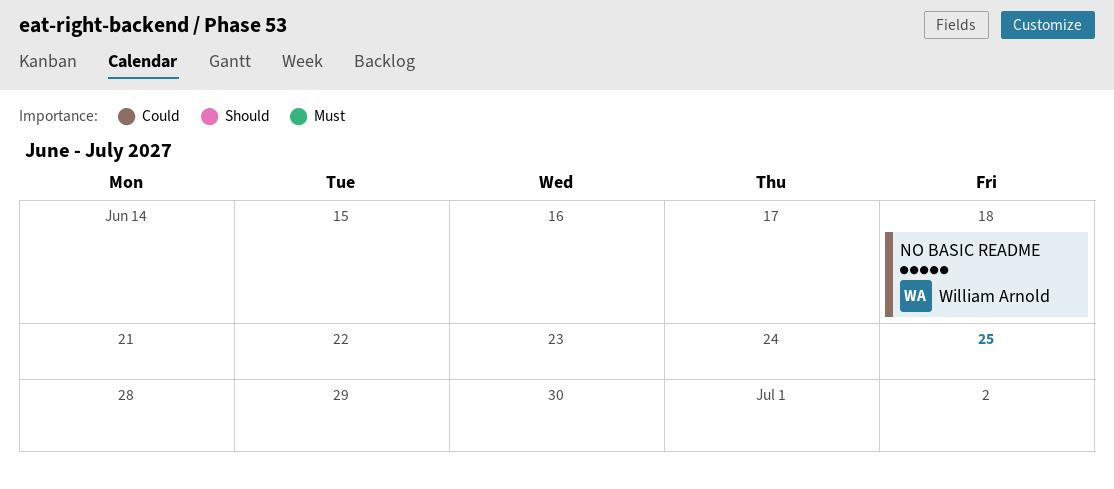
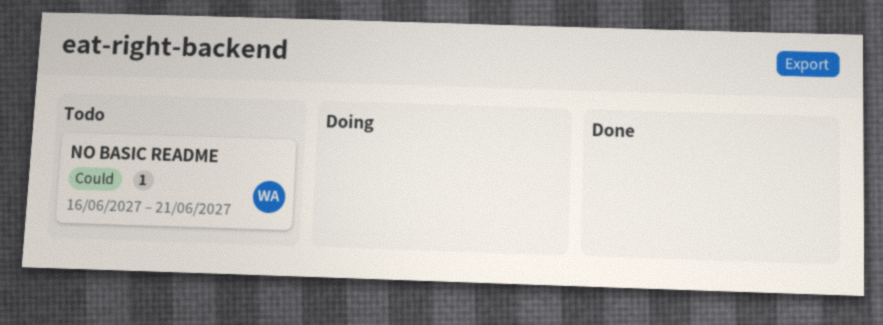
NO BASIC README, estimate: 5 -> 1
NO BASIC README, due: Jun 18 -> Jun 21

